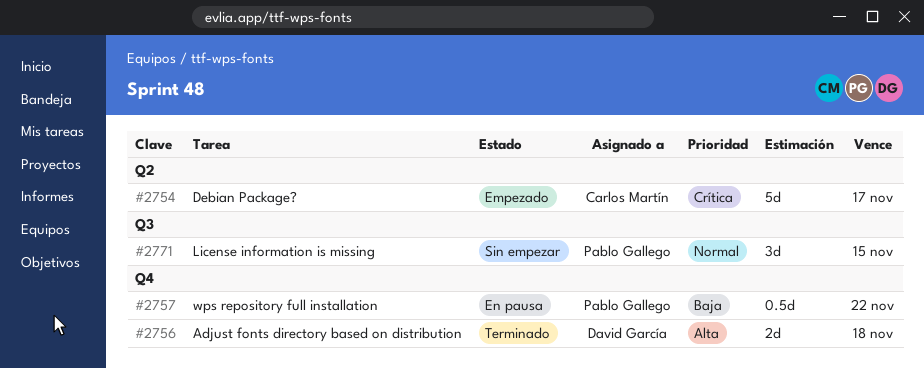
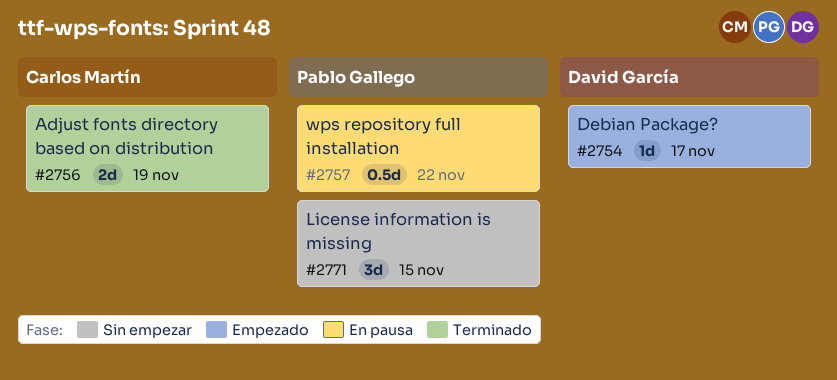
#2754, owner: Carlos Martín -> David García
#2754, estimate: 5d -> 1d
#2756, owner: David García -> Carlos Martín
#2756, due: Nov 18 -> Nov 19

